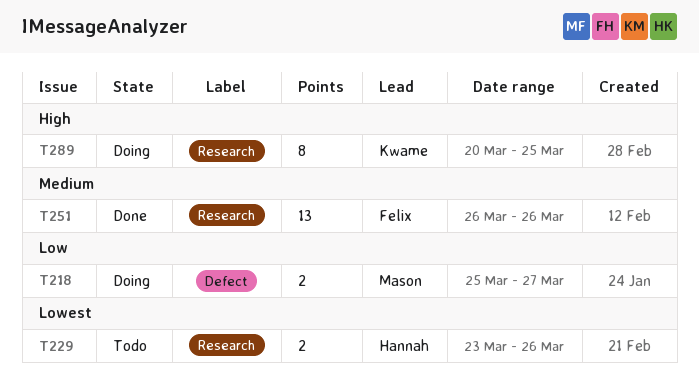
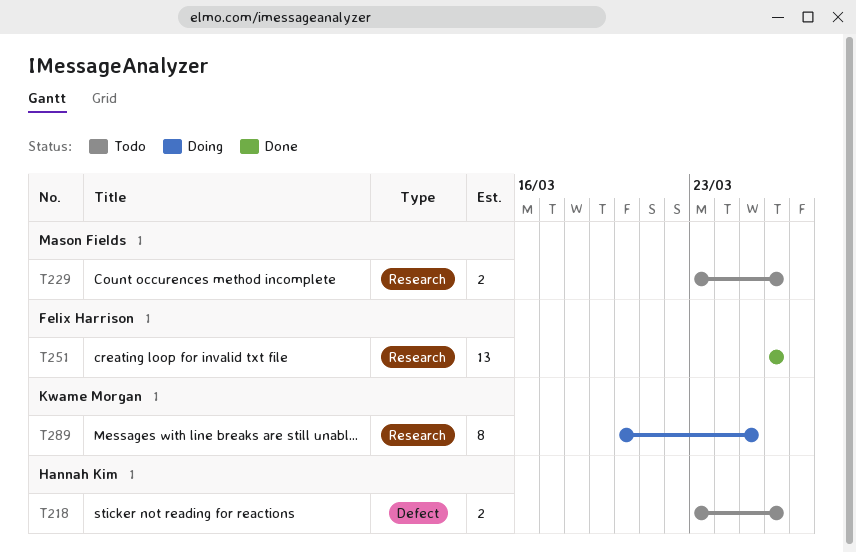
T218, status: Doing -> Todo
T218, owner: Mason Fields -> Hannah Kim
T218, start: Mar 25 -> Mar 23
T218, due: Mar 27 -> Mar 26
T229, owner: Hannah Kim -> Mason Fields

